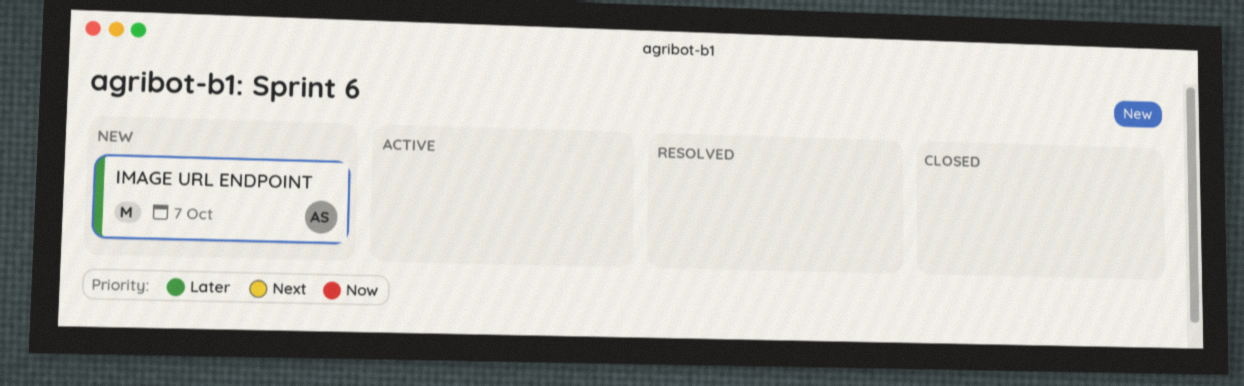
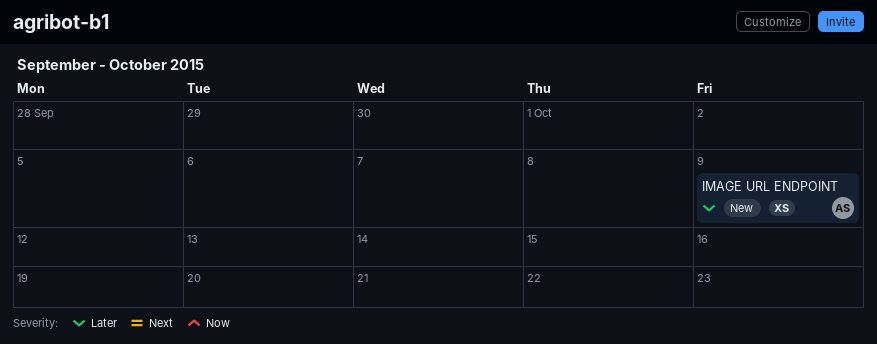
IMAGE URL ENDPOINT, estimate: M -> XS
IMAGE URL ENDPOINT, due: Oct 7 -> Oct 9

